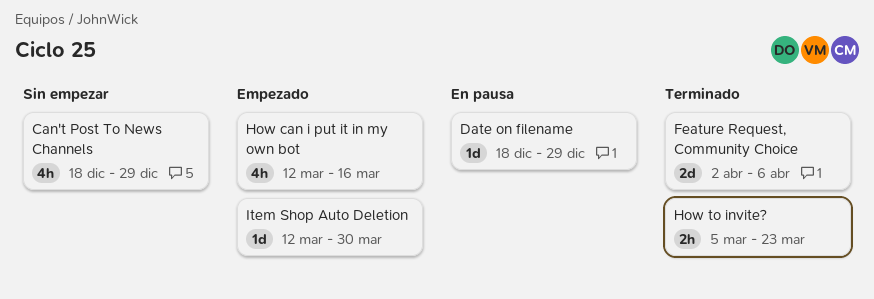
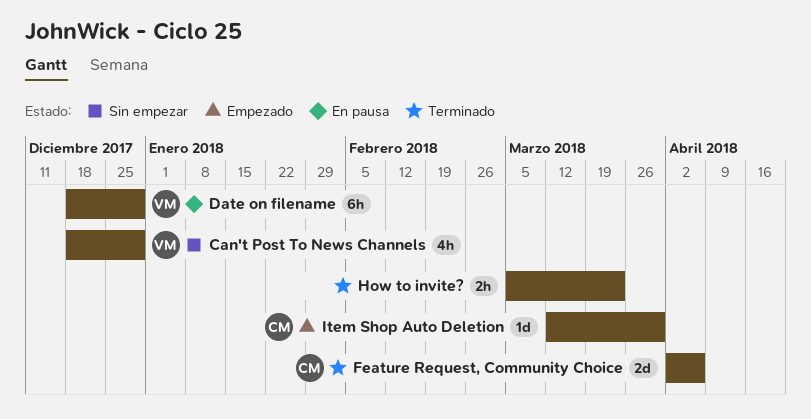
Date on filename, estimate: 1d -> 6h
How can i put it in my own bot: present -> none

